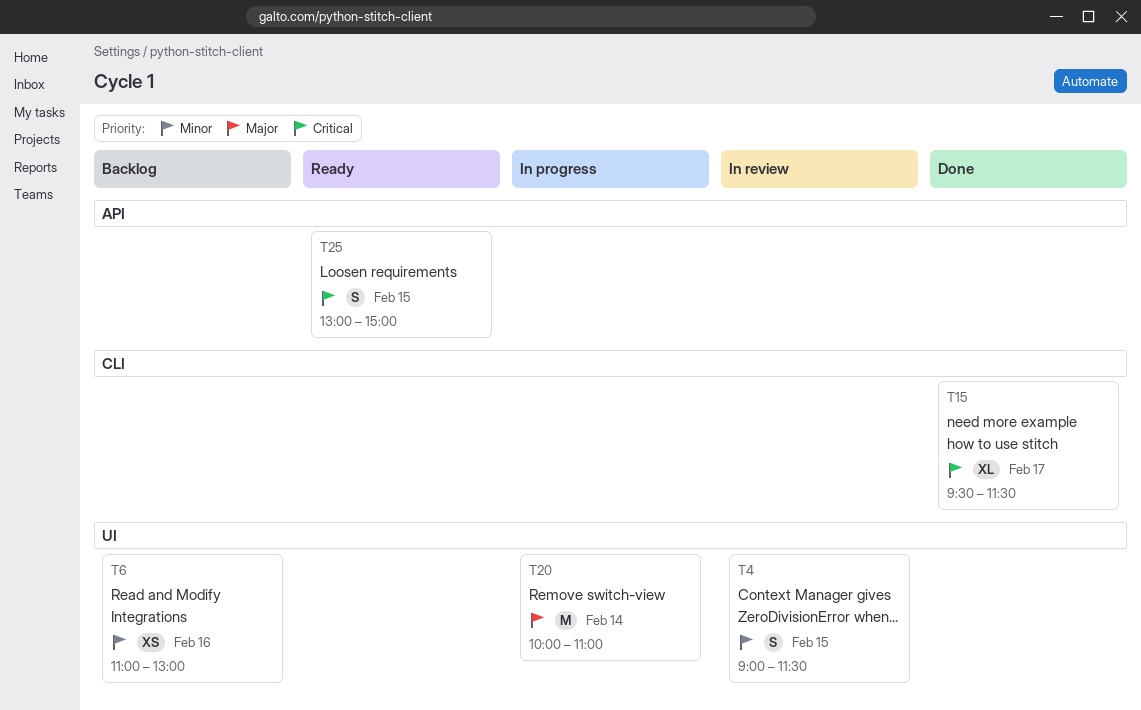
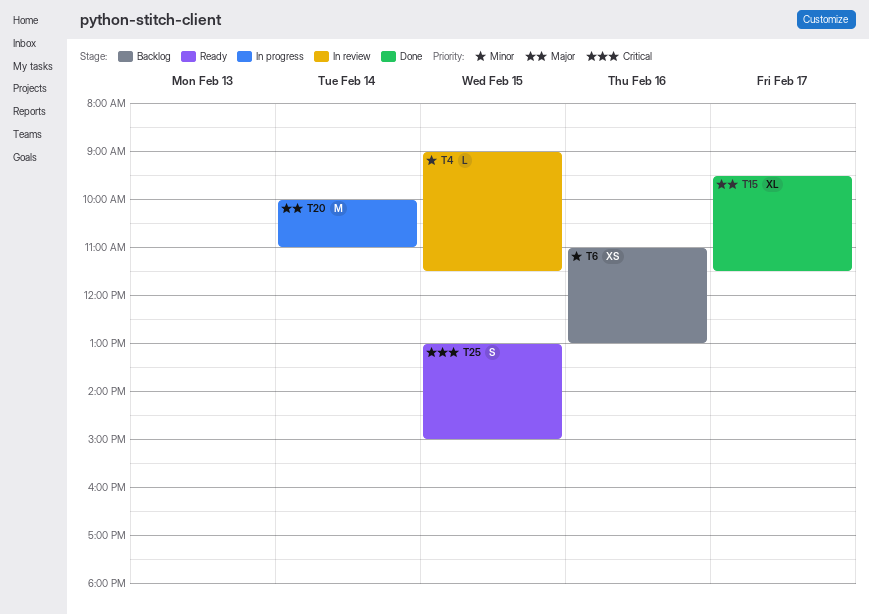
T4, estimate: S -> L
T15, priority: Critical -> Major

